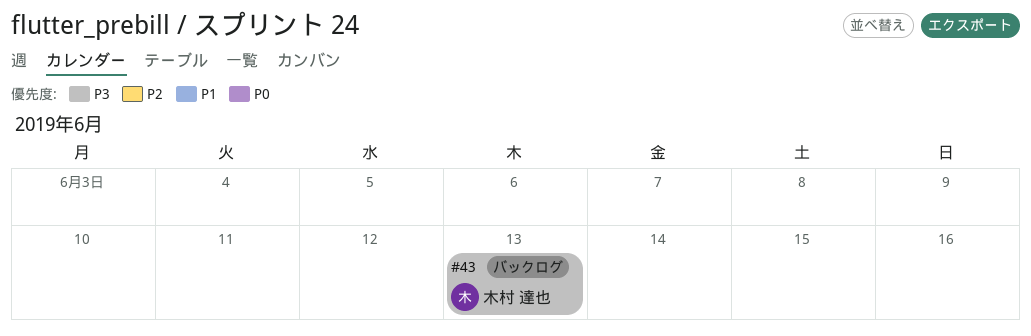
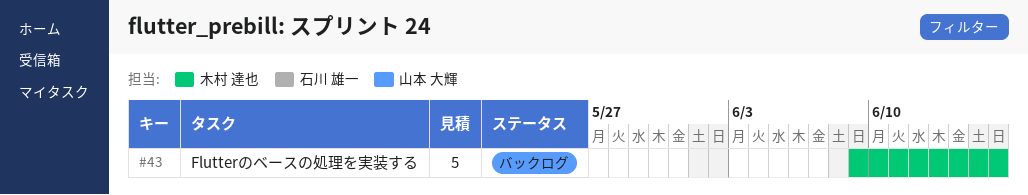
#43, due: Jun 13 -> Jun 16

